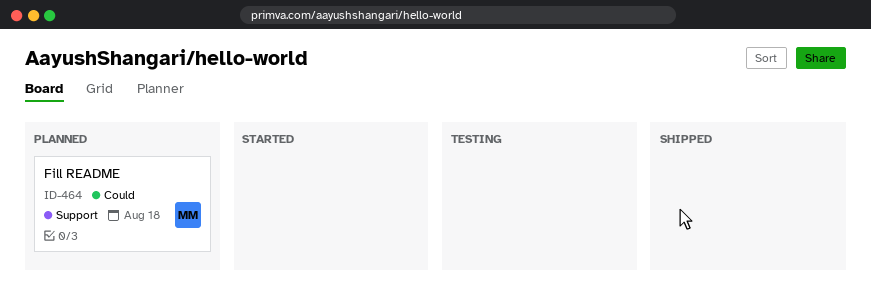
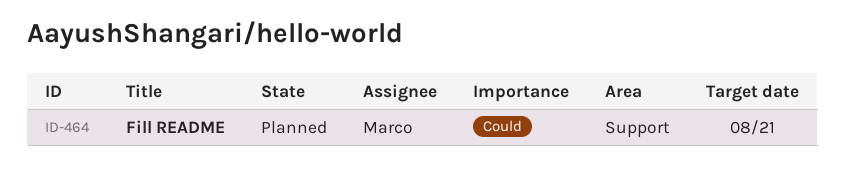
ID-464, due: Aug 18 -> Aug 21

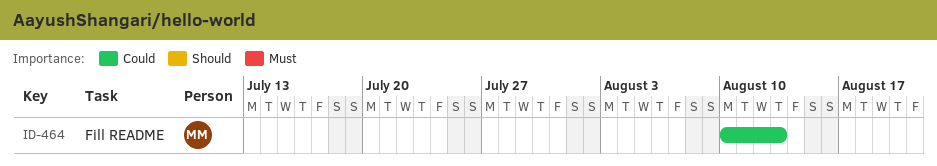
ID-464, due: Aug 21 -> Aug 13

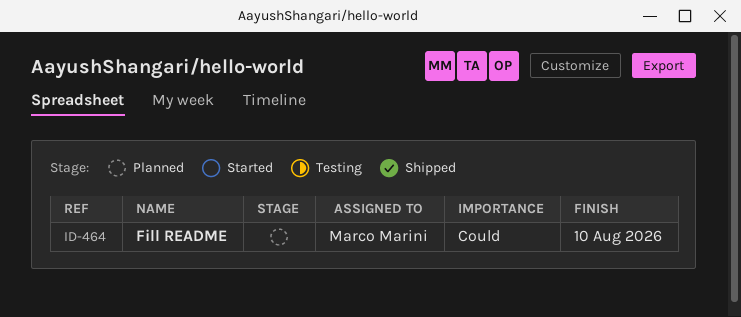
ID-464, due: Aug 13 -> Aug 10

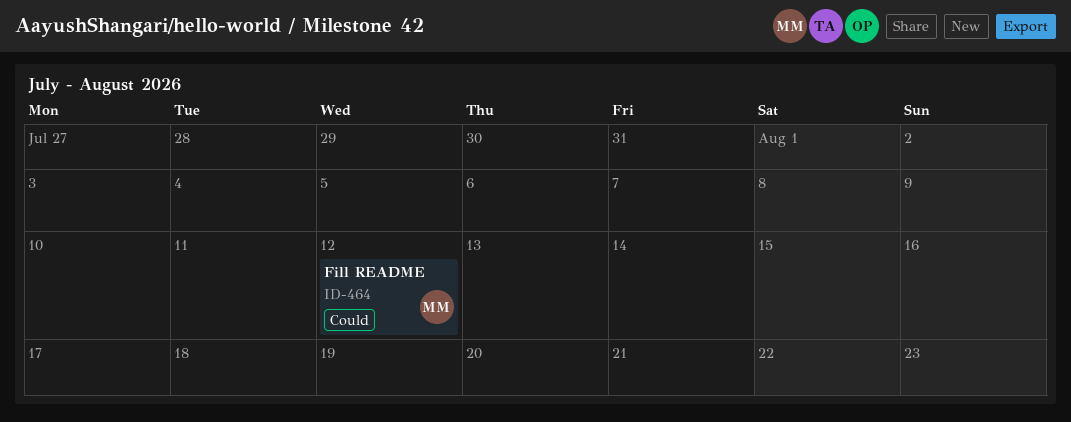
ID-464, due: Aug 10 -> Aug 12

